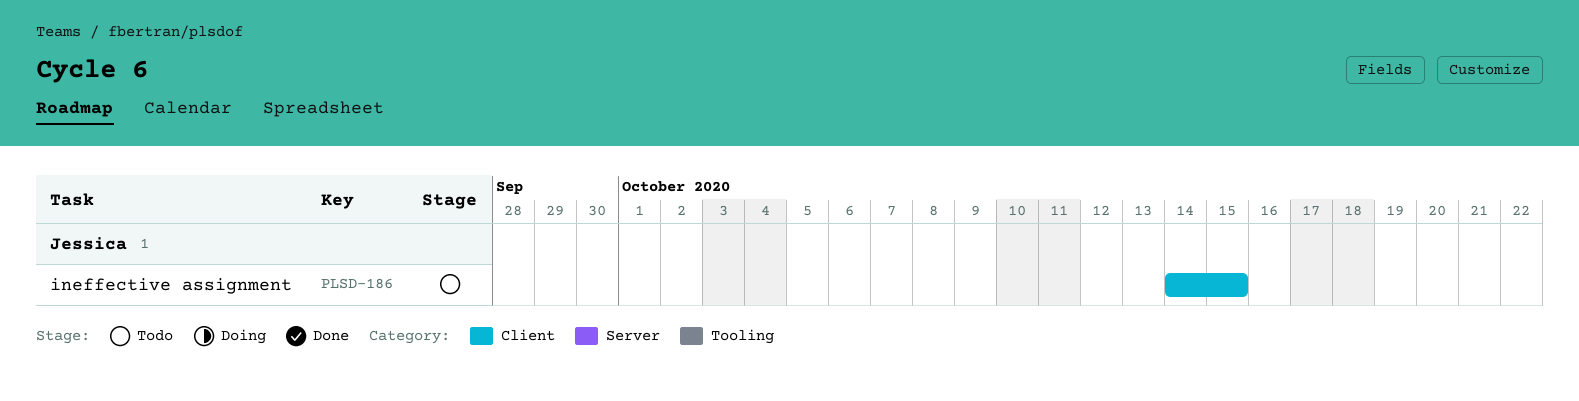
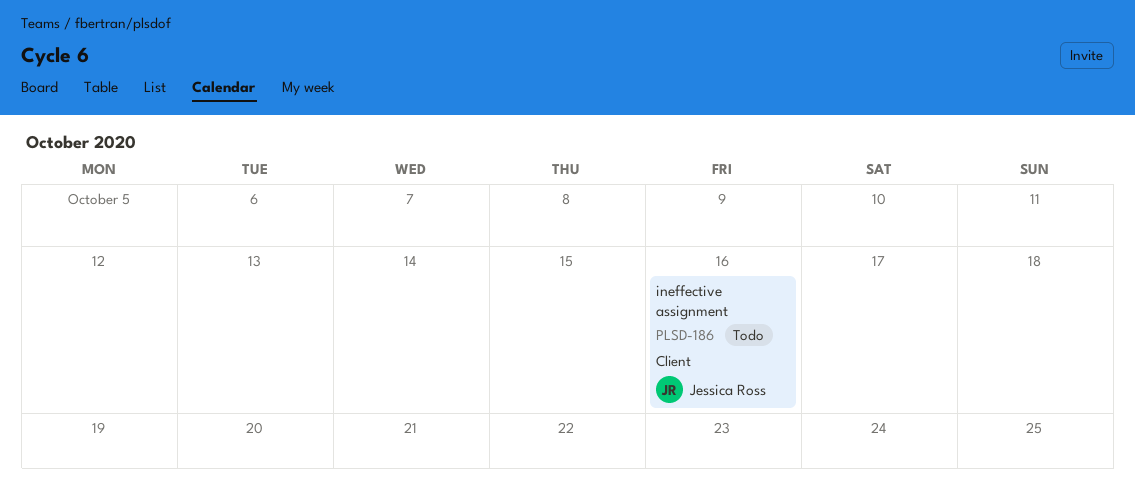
PLSD-186, due: Oct 15 -> Oct 16

